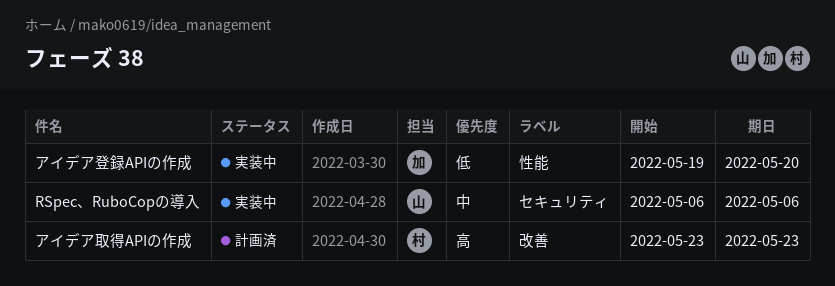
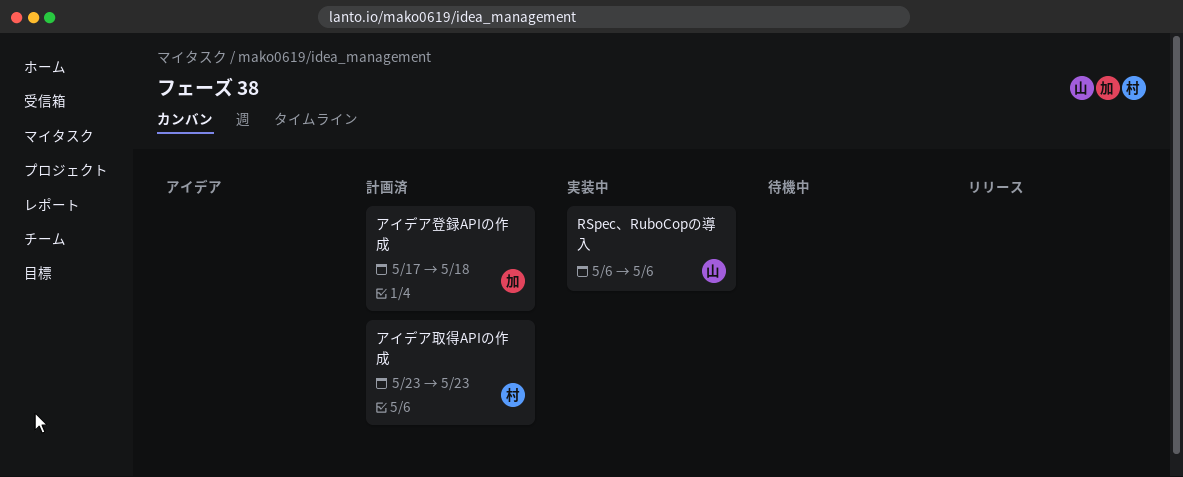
アイデア登録APIの作成, status: 実装中 -> 計画済
アイデア登録APIの作成, start: May 19 -> May 17
アイデア登録APIの作成, due: May 20 -> May 18

